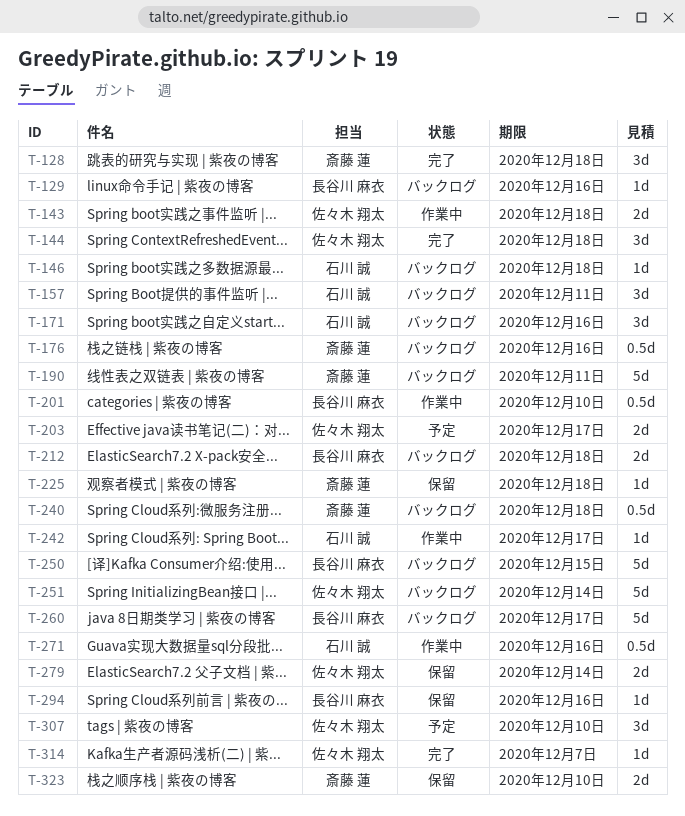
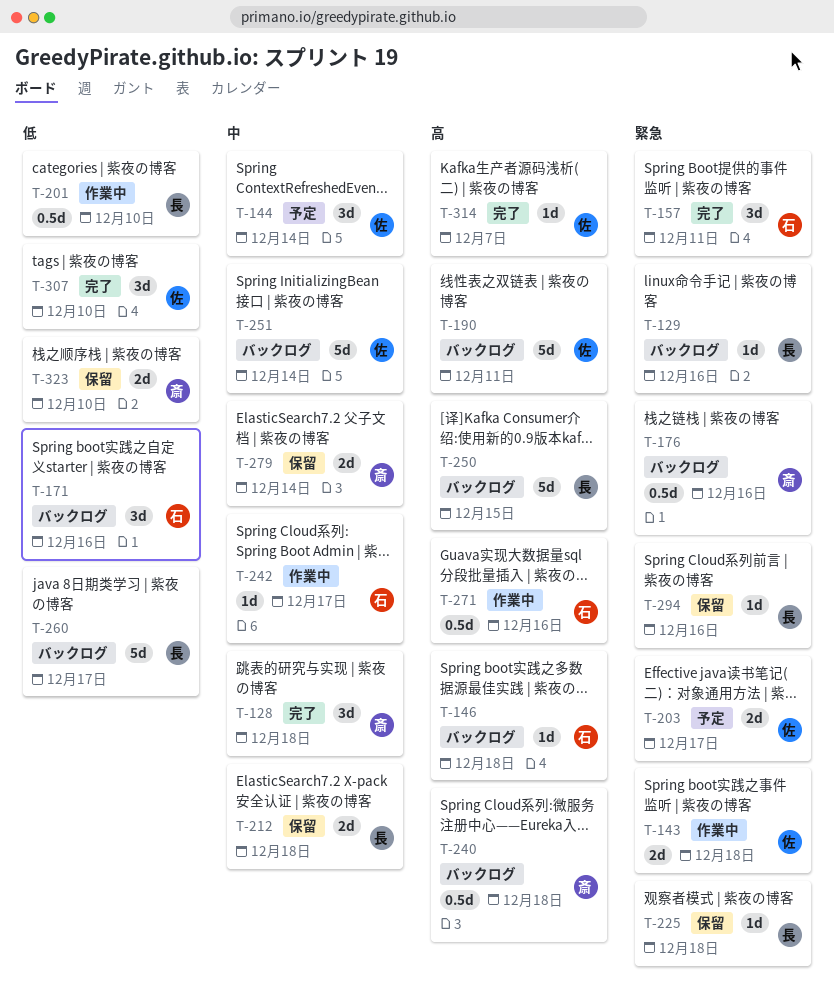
T-144, status: 完了 -> 予定
T-144, due: Dec 18 -> Dec 14
T-157, status: バックログ -> 完了
T-190, owner: 斎藤 蓮 -> 佐々木 翔太
T-212, status: バックログ -> 保留
T-225, owner: 斎藤 蓮 -> 長谷川 麻衣
T-279, owner: 佐々木 翔太 -> 斎藤 蓮
T-307, status: 予定 -> 完了

